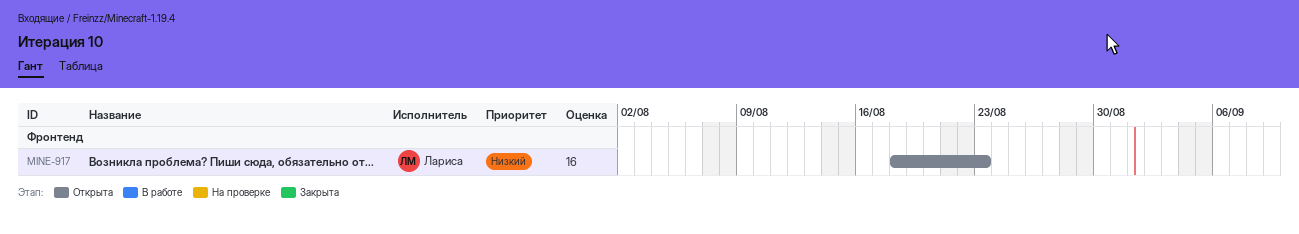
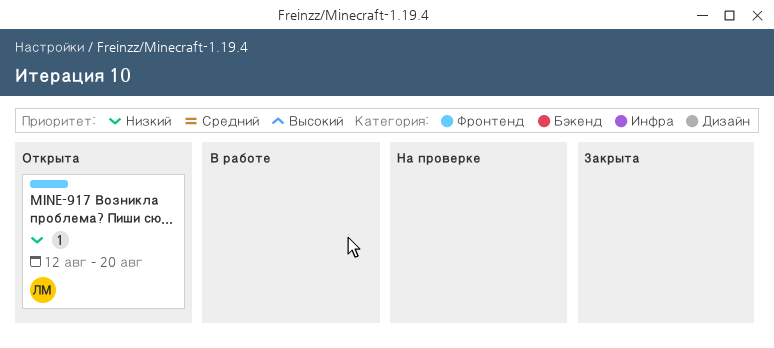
MINE-917, estimate: 16 -> 1
MINE-917, start: Aug 18 -> Aug 12
MINE-917, due: Aug 23 -> Aug 20

